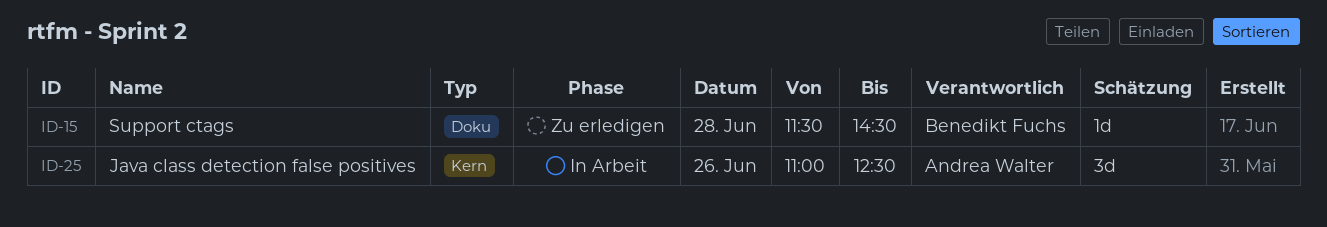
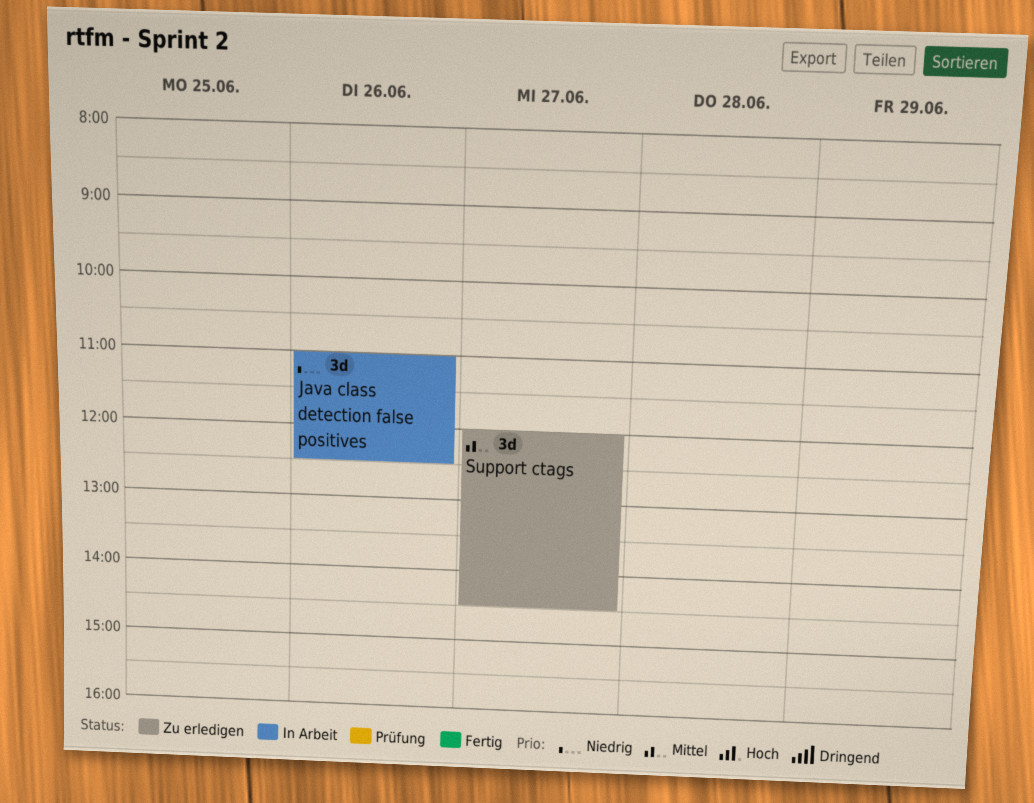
Support ctags, estimate: 1d -> 3d
Support ctags, day: Jun 28 -> Jun 27
Support ctags, begins: 11:30 -> 12:00

